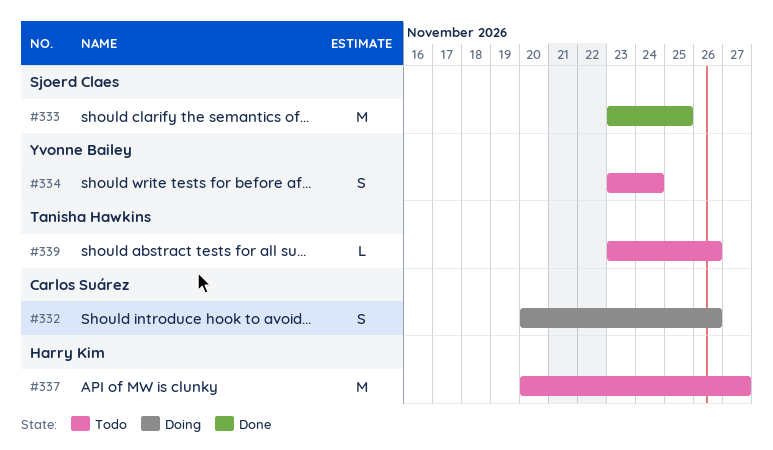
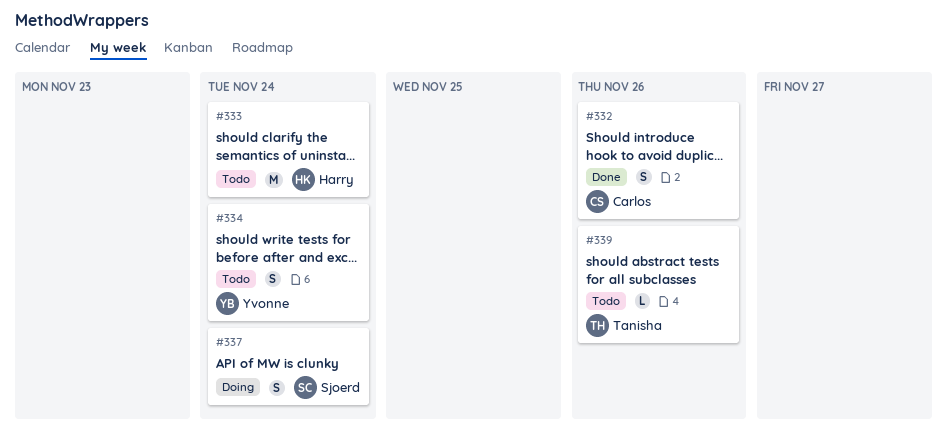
#332, status: Doing -> Done
#333, status: Done -> Todo
#333, owner: Sjoerd Claes -> Harry Kim
#333, due: Nov 25 -> Nov 24
#337, status: Todo -> Doing
#337, owner: Harry Kim -> Sjoerd Claes
#337, estimate: M -> S
#337, due: Nov 27 -> Nov 24

